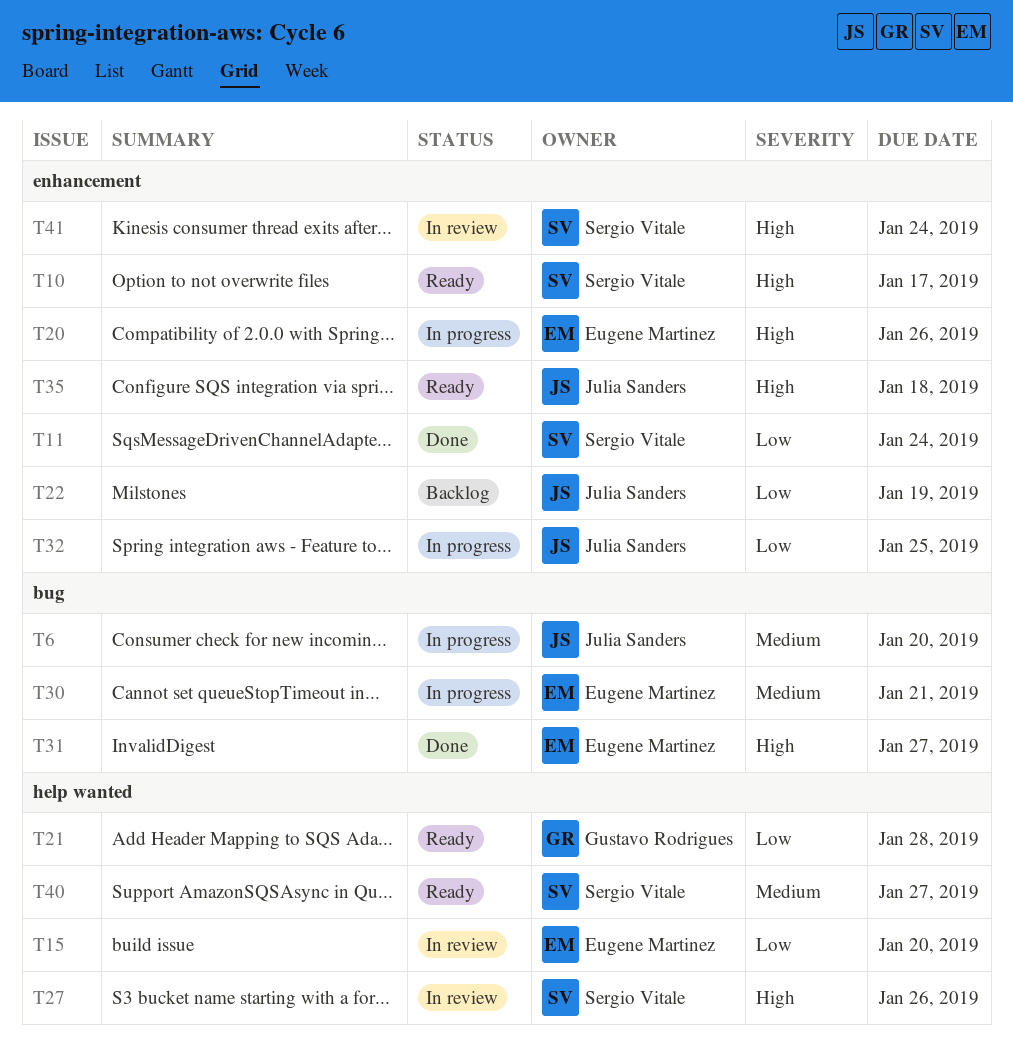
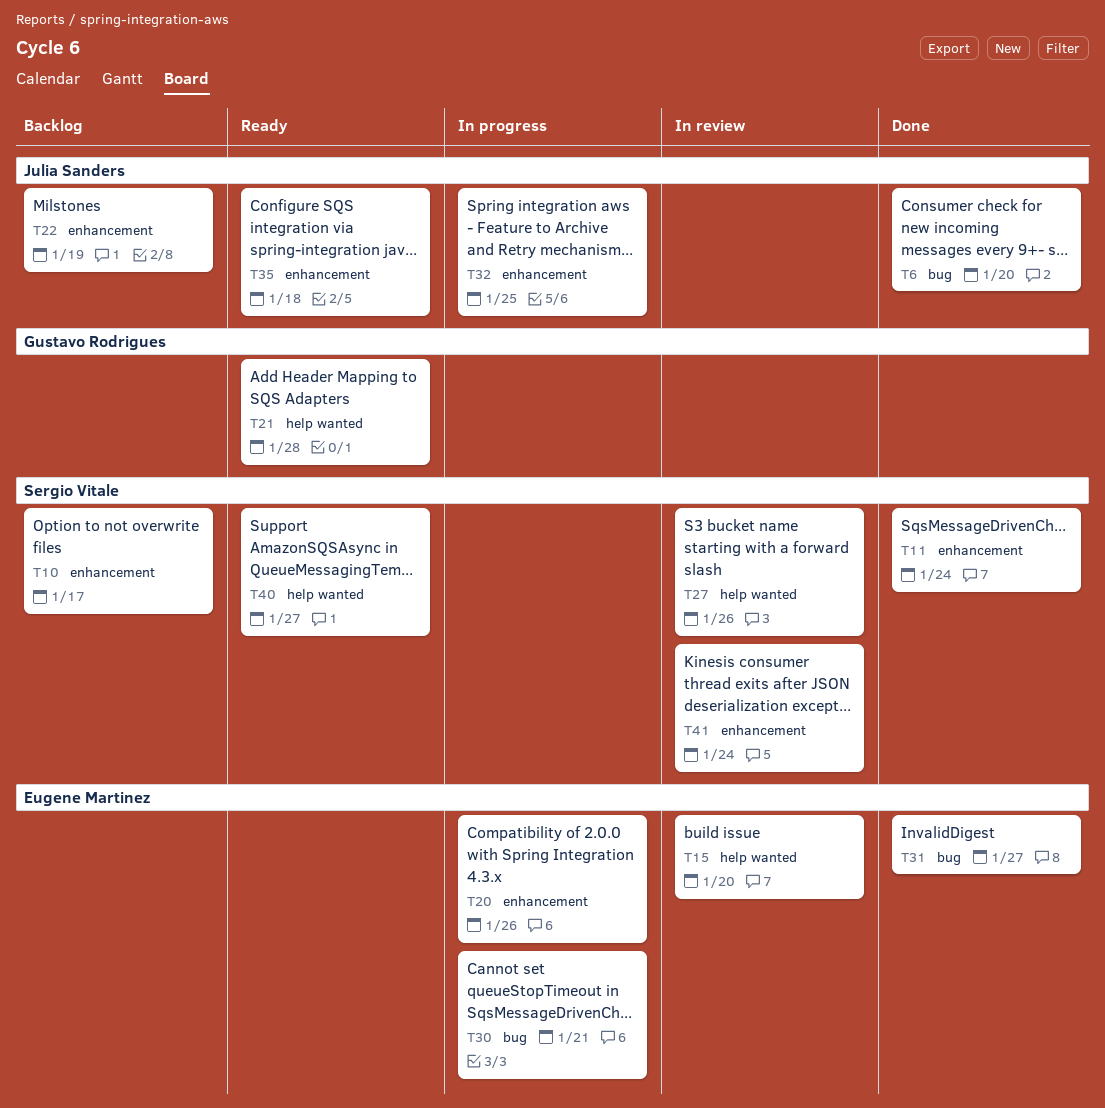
T6, status: In progress -> Done
T10, status: Ready -> Backlog

